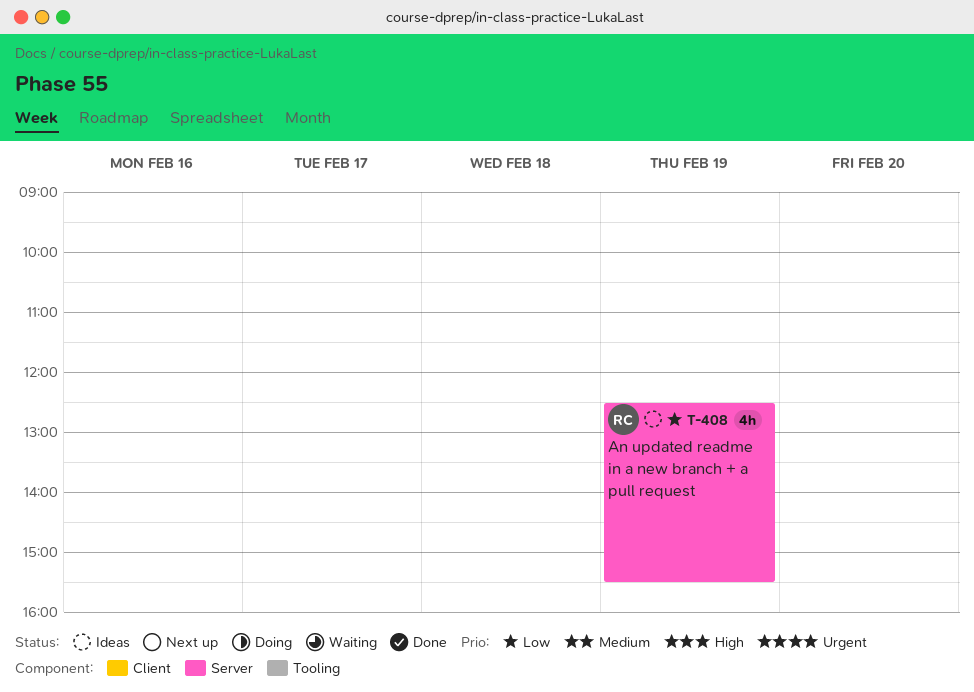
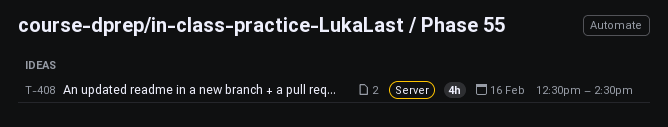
T-408, day: Feb 19 -> Feb 16
T-408, ends: 15:30 -> 14:30

